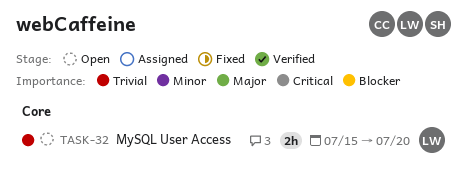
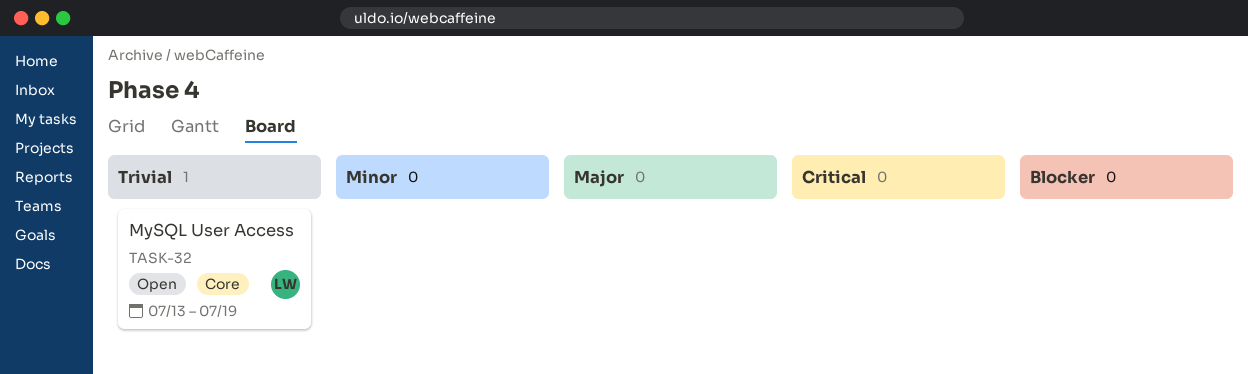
TASK-32, start: Jul 15 -> Jul 13
TASK-32, due: Jul 20 -> Jul 19

